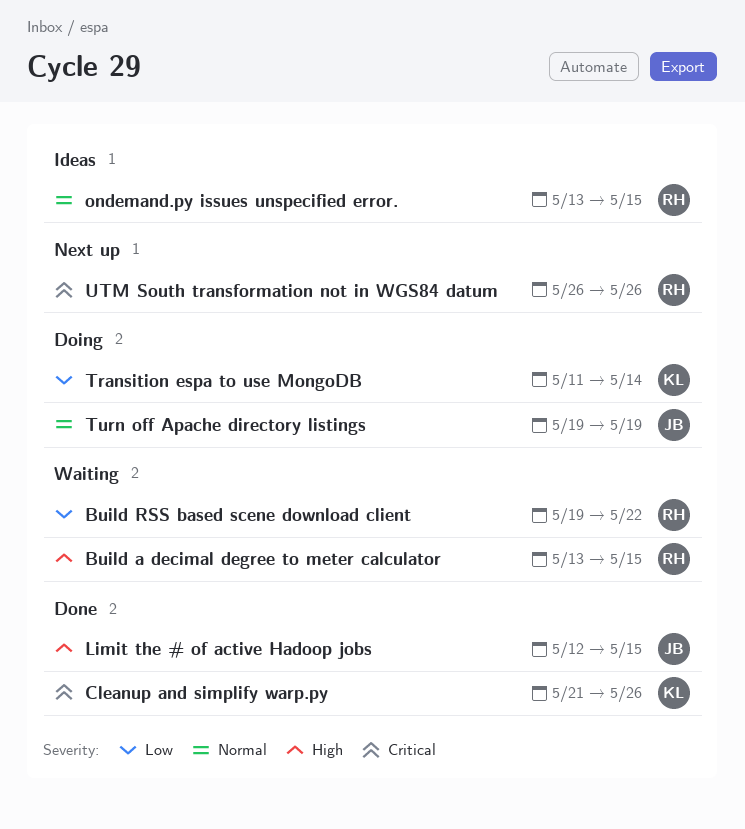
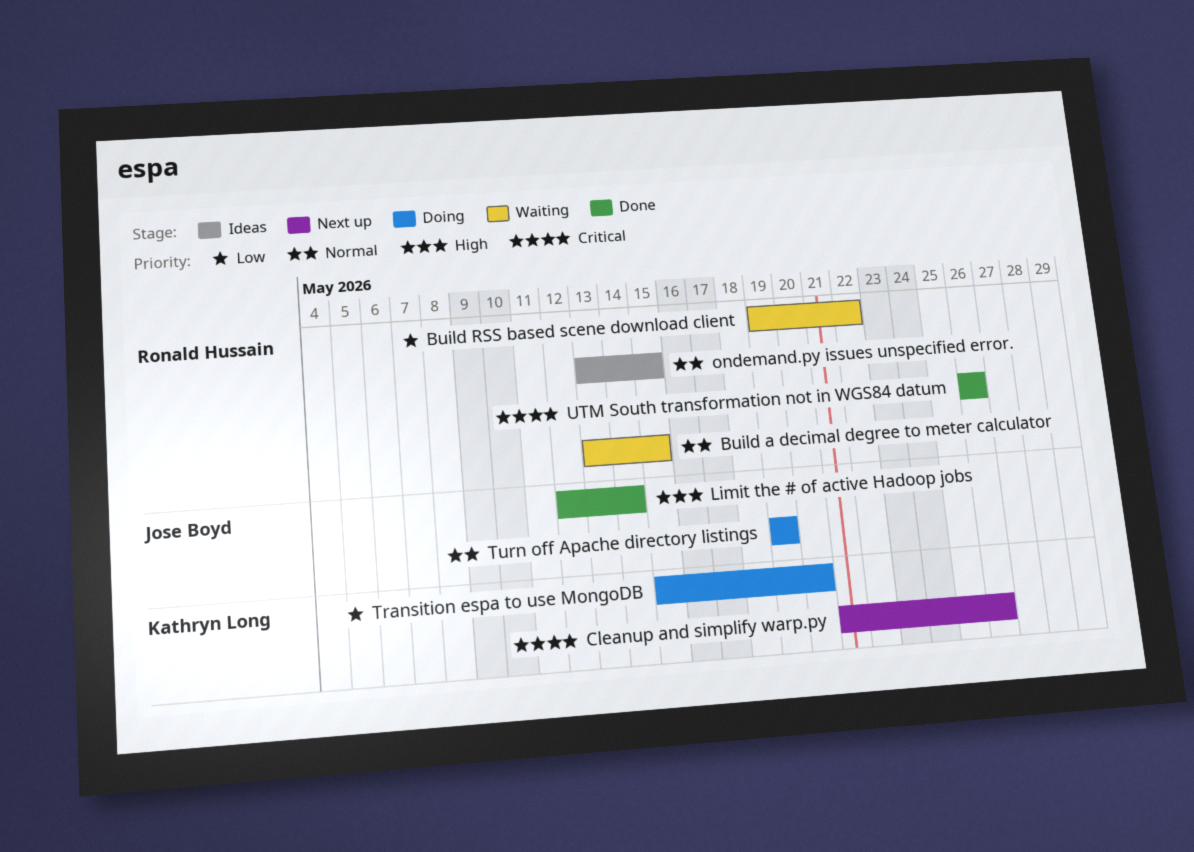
Build a decimal degree to meter calculator, priority: High -> Normal
Cleanup and simplify warp.py, status: Done -> Next up
Limit the # of active Hadoop jobs, due: May 15 -> May 14
Transition espa to use MongoDB, start: May 11 -> May 15
Transition espa to use MongoDB, due: May 14 -> May 20
UTM South transformation not in WGS84 datum, status: Next up -> Done

